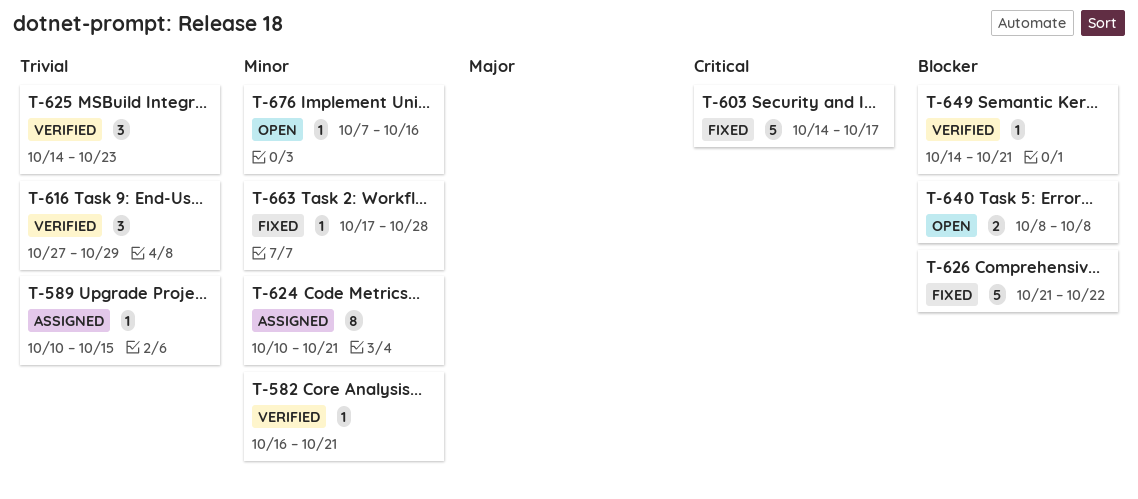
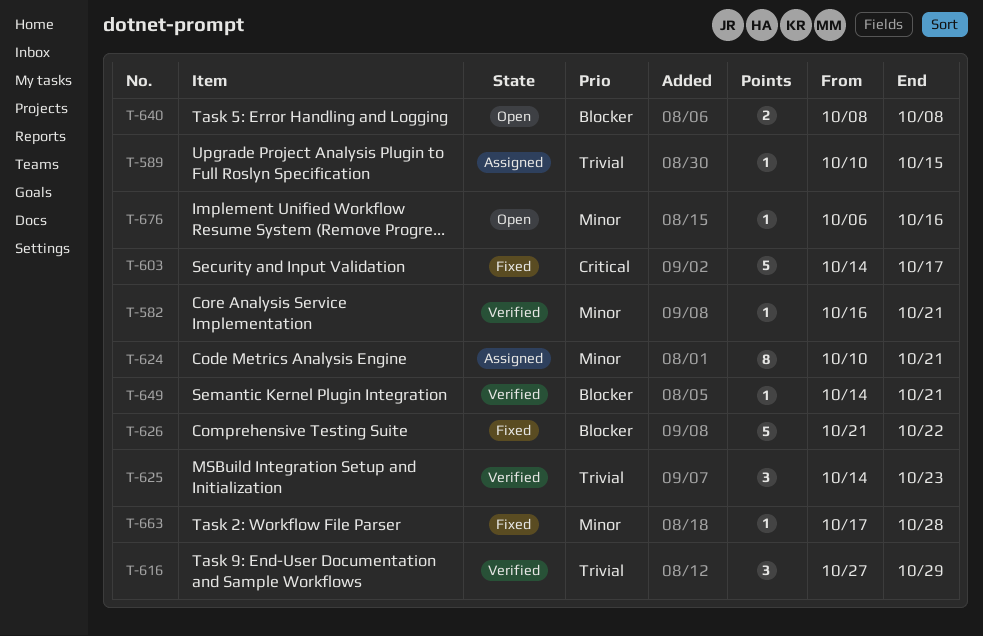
T-676, start: Oct 7 -> Oct 6

